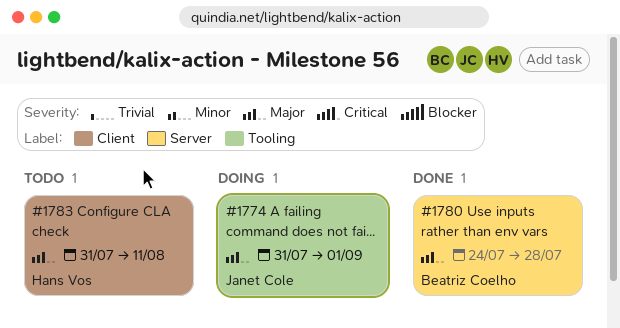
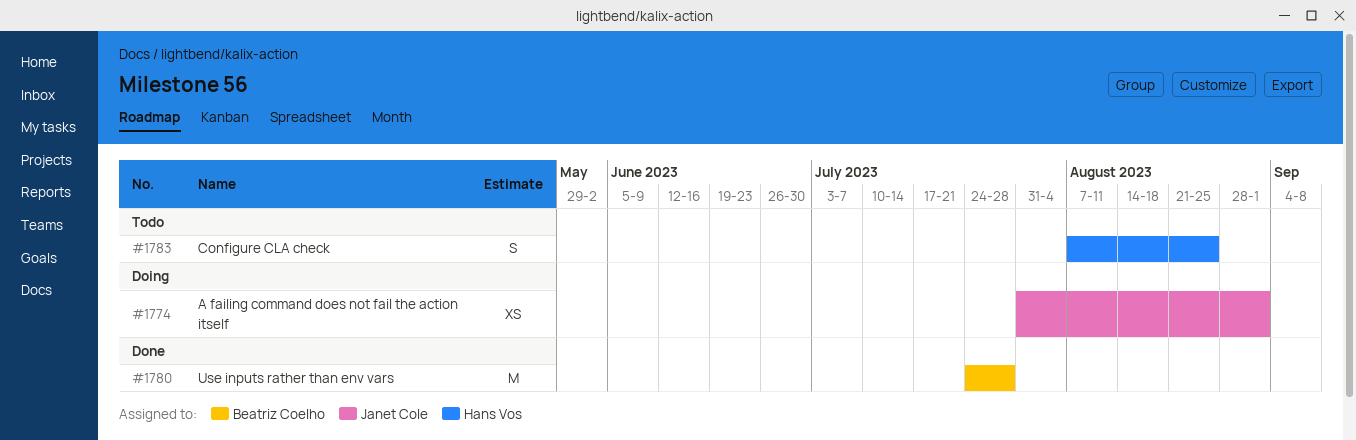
#1783, start: Jul 31 -> Aug 7
#1783, due: Aug 11 -> Aug 25

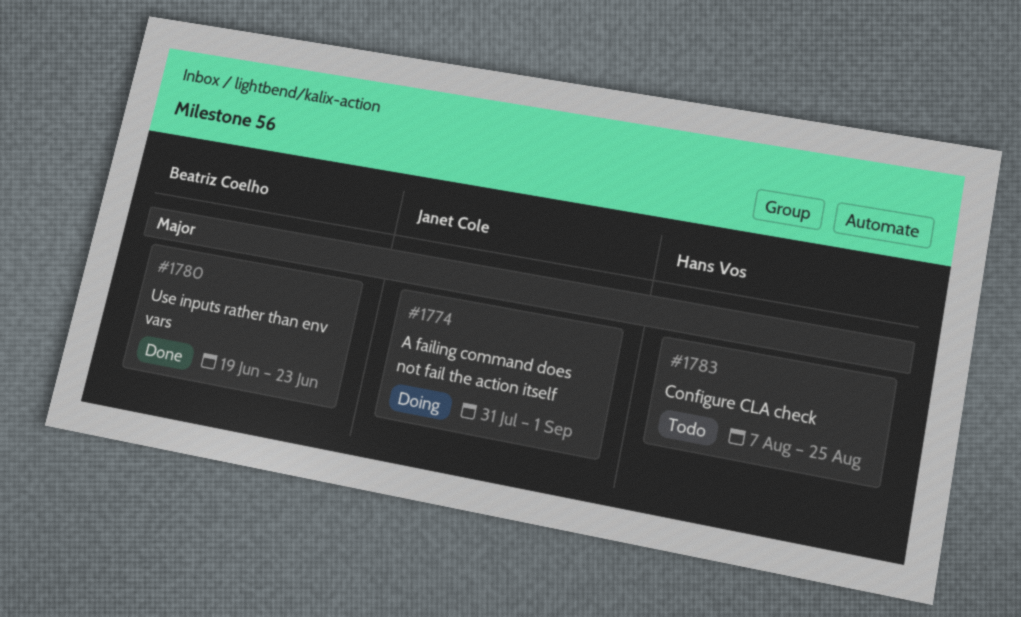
#1780, start: Jul 24 -> Jun 19
#1780, due: Jul 28 -> Jun 23

